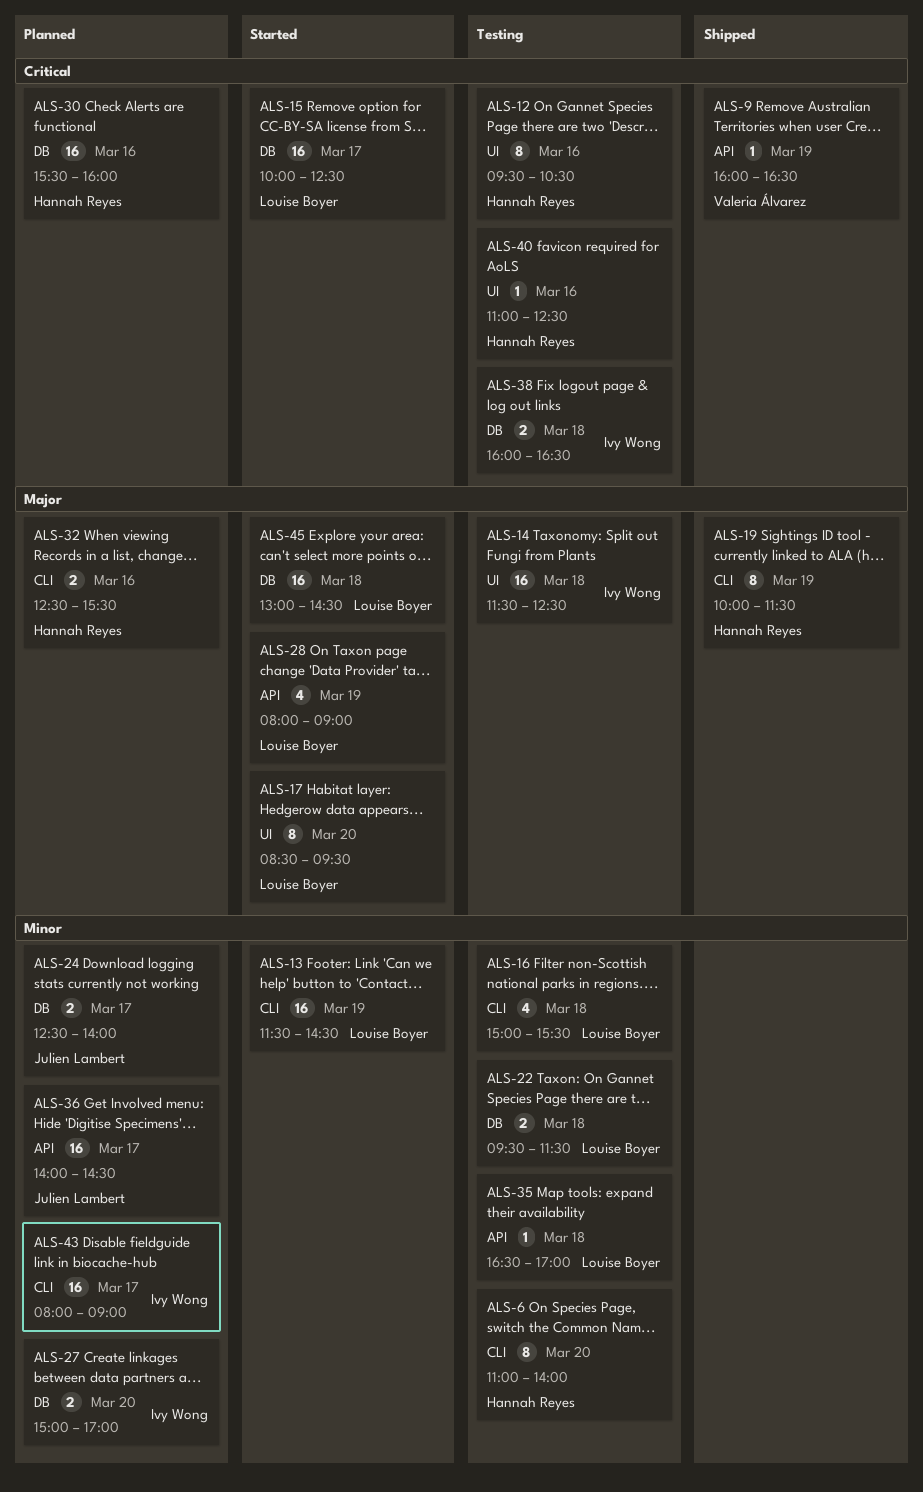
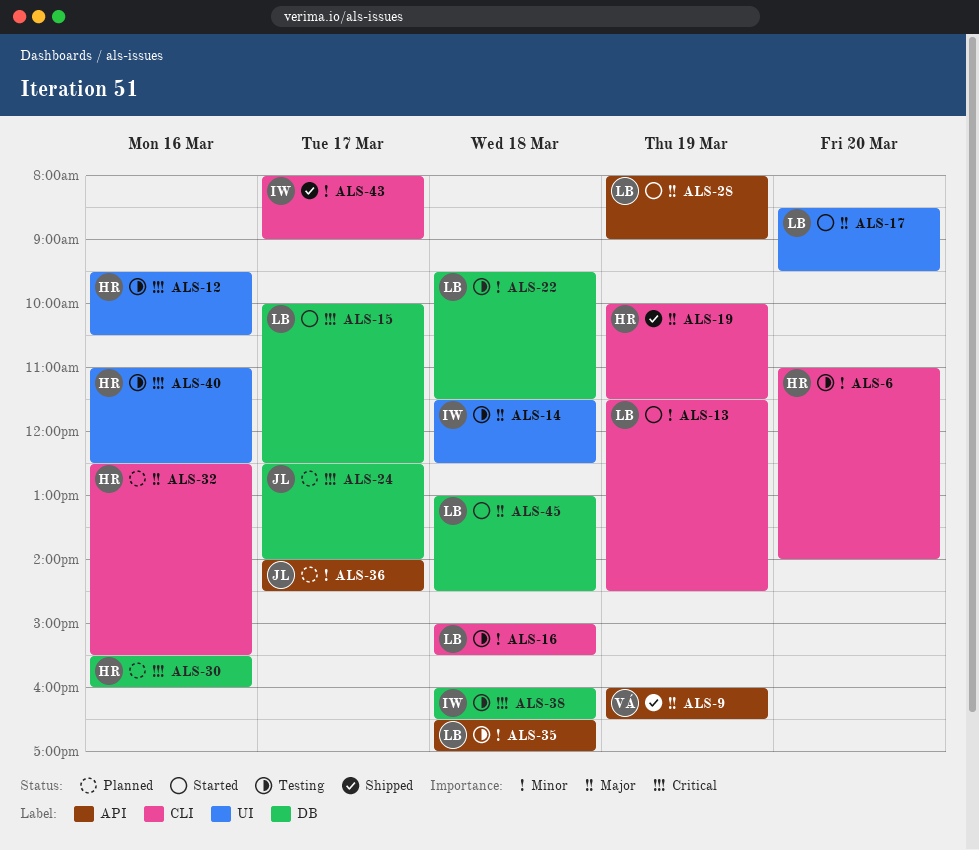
ALS-9, priority: Critical -> Major
ALS-24, priority: Minor -> Critical
ALS-27: present -> none
ALS-43, status: Planned -> Shipped

